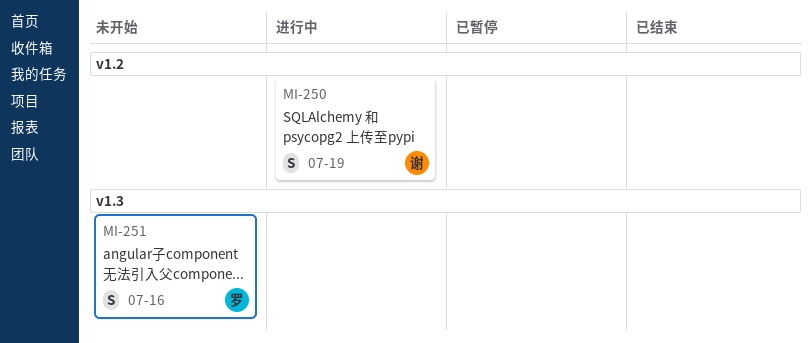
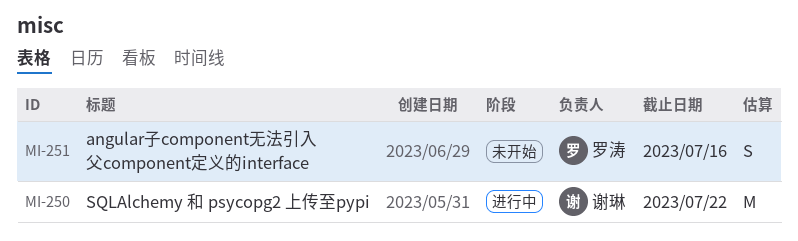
MI-250, estimate: S -> M
MI-250, due: Jul 19 -> Jul 22

